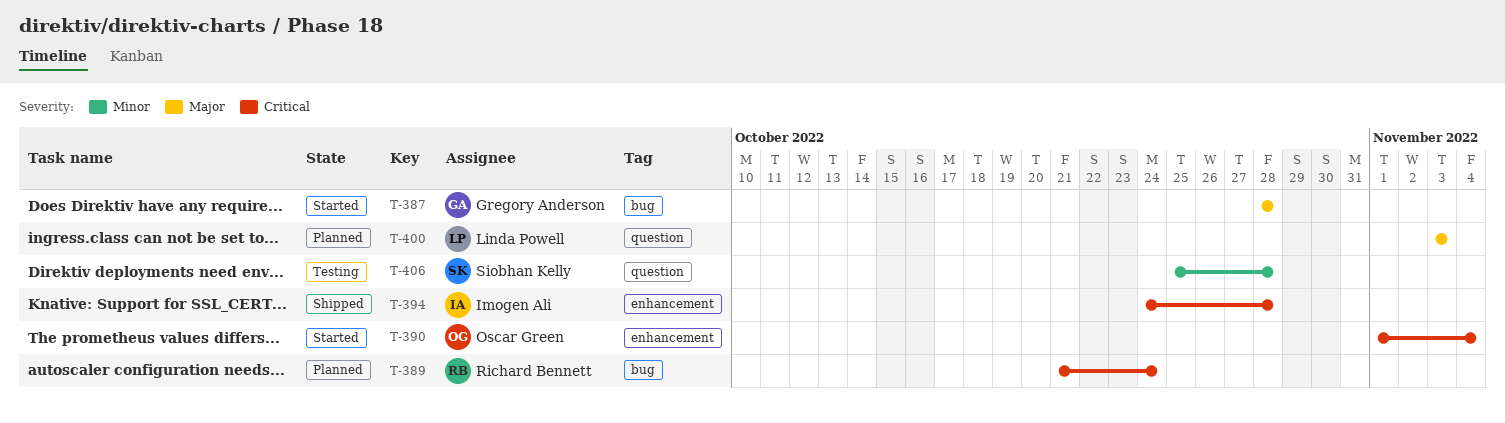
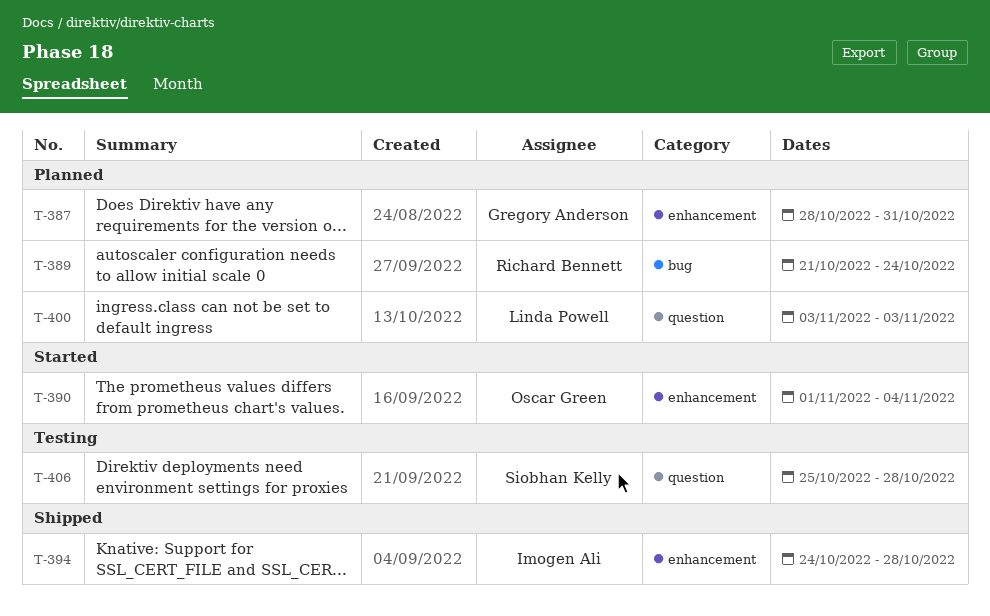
T-387, status: Started -> Planned
T-387, label: bug -> enhancement
T-387, due: Oct 28 -> Oct 31

